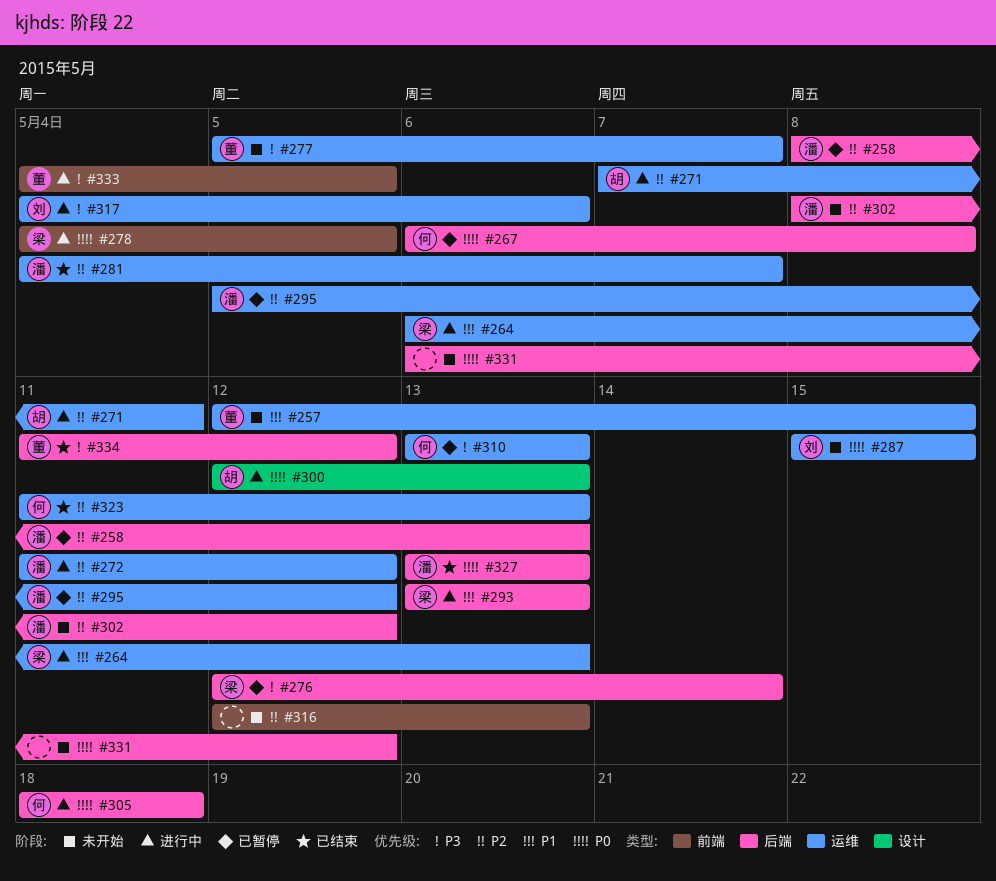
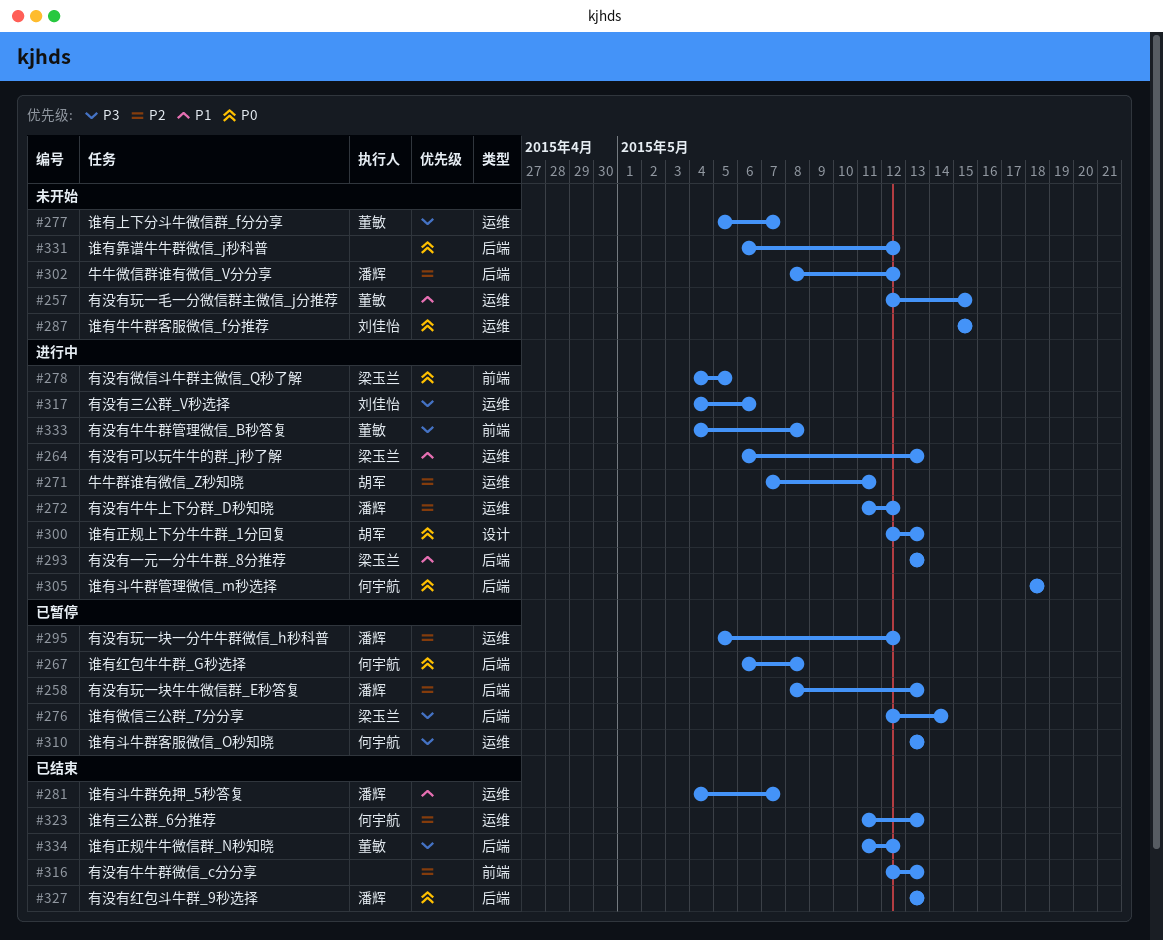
#281, priority: P2 -> P1
#316, status: 未开始 -> 已结束
#333, due: May 5 -> May 8

